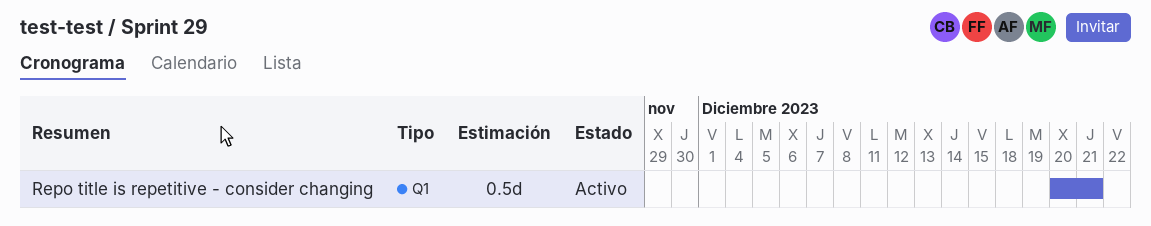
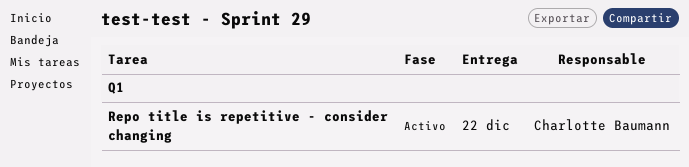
Repo title is repetitive - consider changing, due: Dec 21 -> Dec 22

